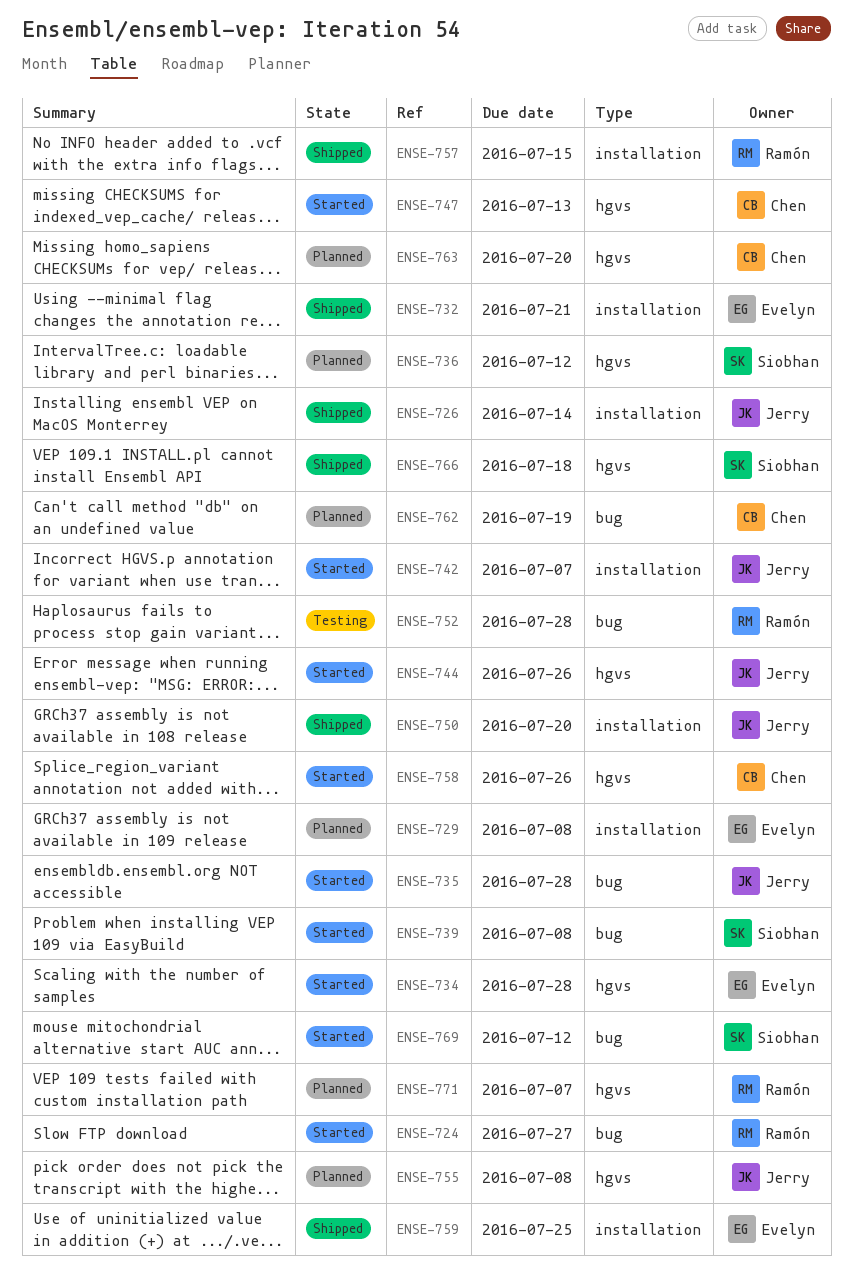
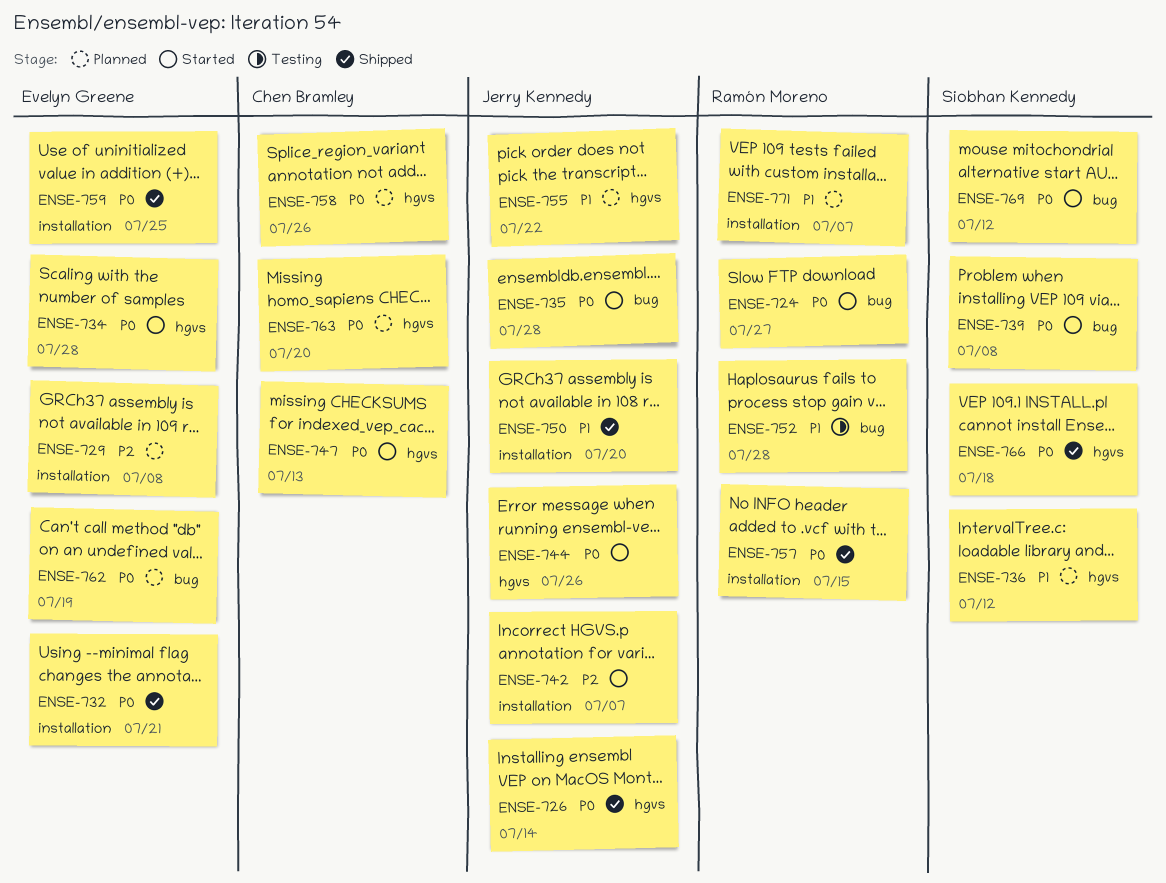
ENSE-726, label: installation -> hgvs
ENSE-755, due: Jul 8 -> Jul 22
ENSE-758, status: Started -> Planned
ENSE-762, owner: Chen Bramley -> Evelyn Greene
ENSE-771, label: hgvs -> installation

